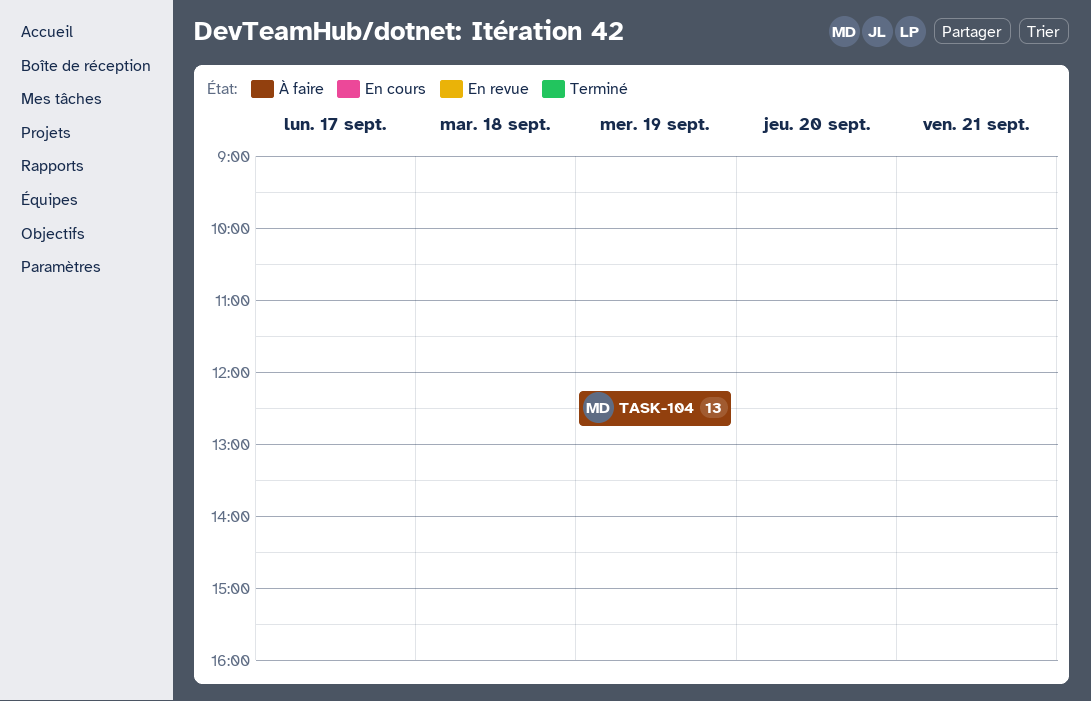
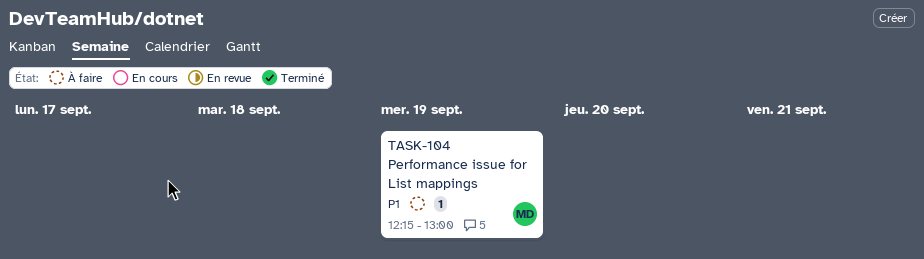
TASK-104, estimate: 13 -> 1
TASK-104, ends: 12:45 -> 13:00

